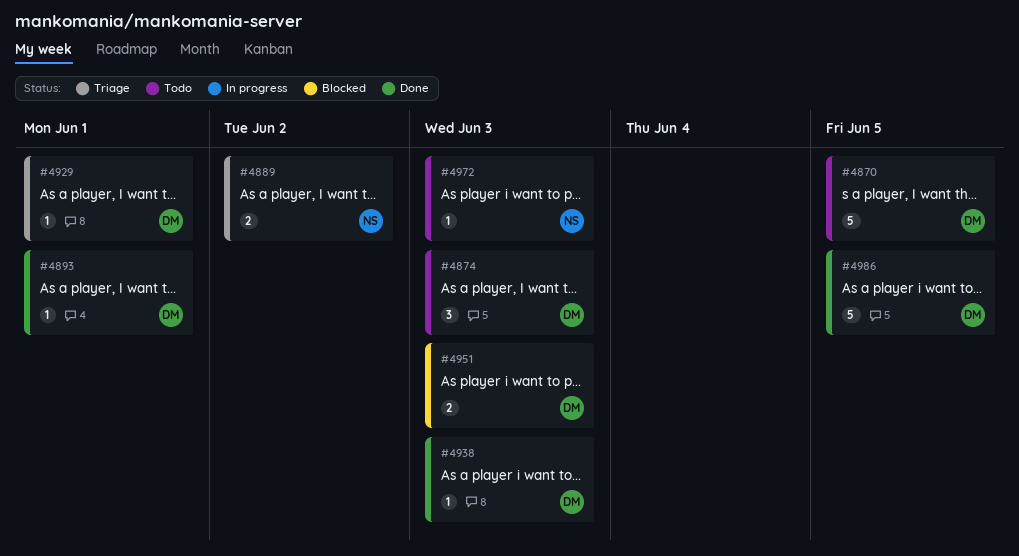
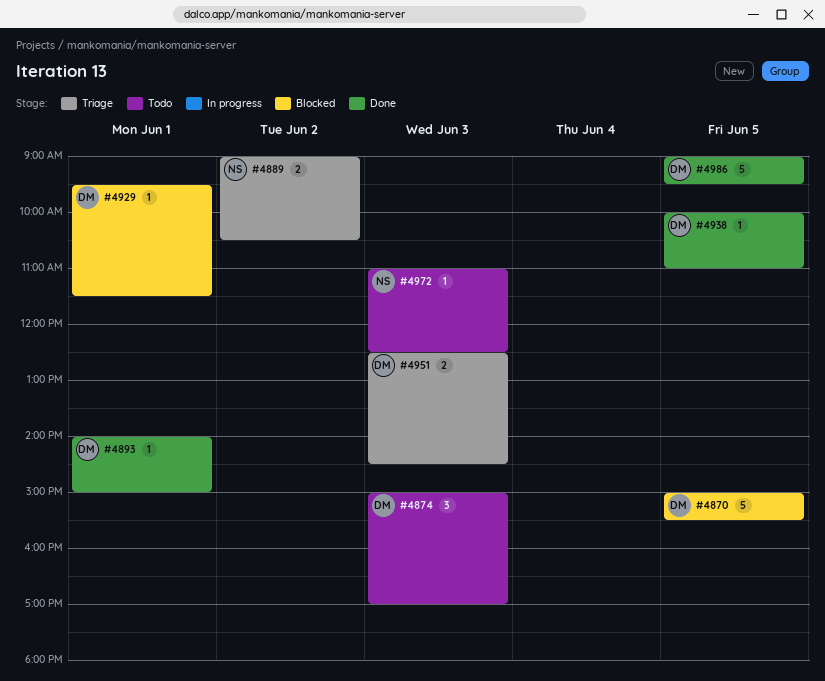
#4870, status: Todo -> Blocked
#4929, status: Triage -> Blocked
#4938, day: Jun 3 -> Jun 5
#4951, status: Blocked -> Triage

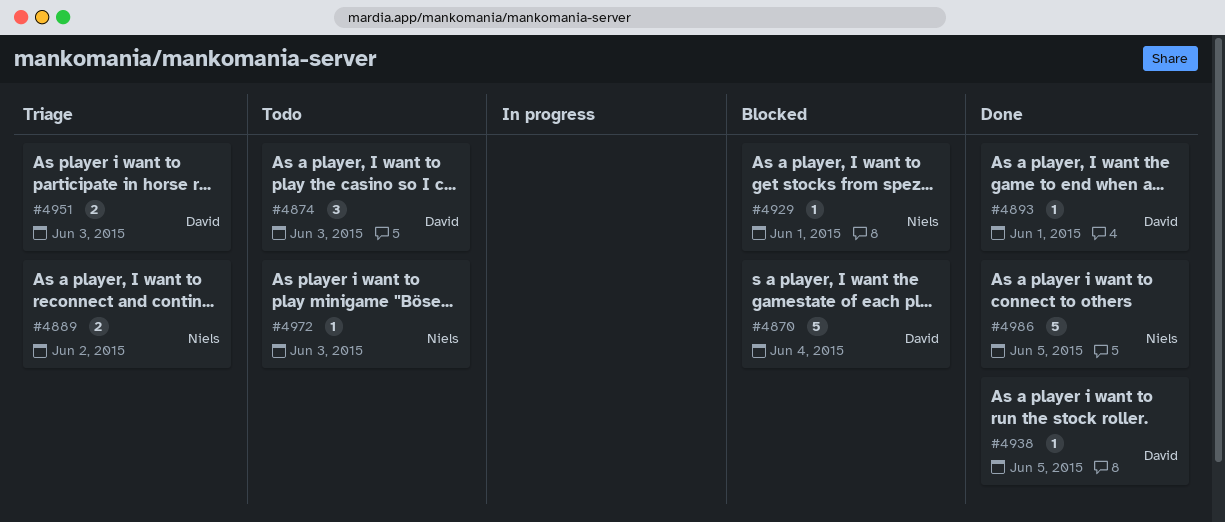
#4870, day: Jun 5 -> Jun 4
#4929, owner: David -> Niels
#4986, owner: David -> Niels

